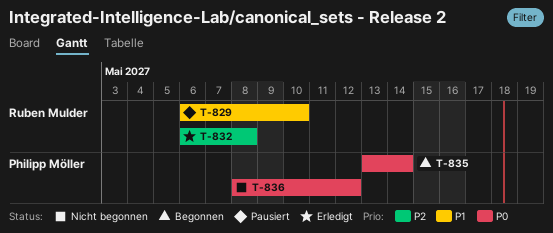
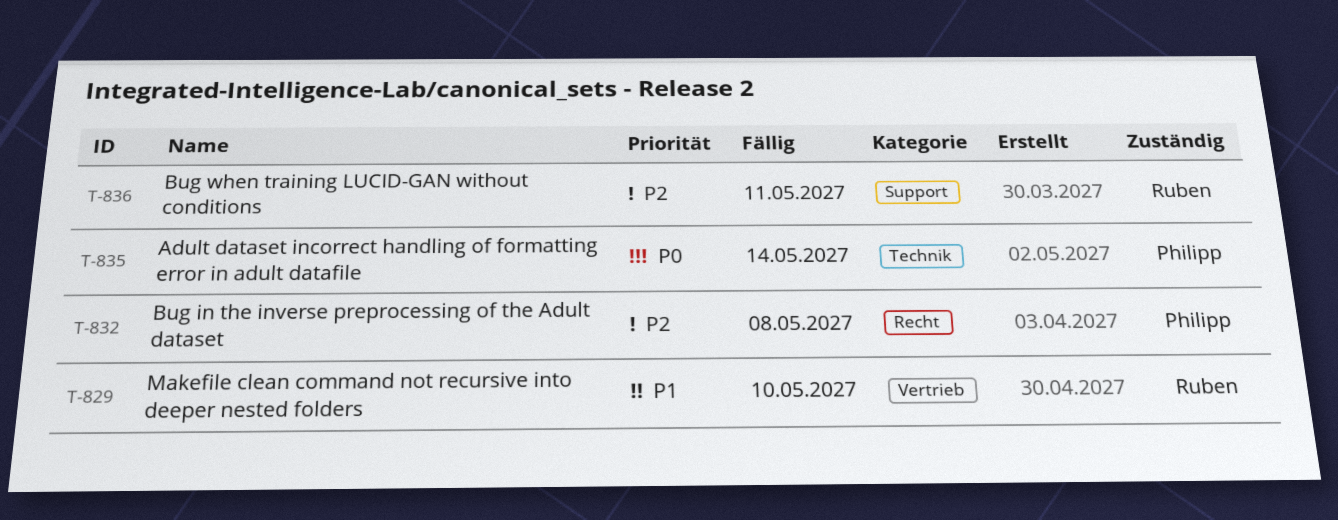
T-832, owner: Ruben Mulder -> Philipp Möller
T-836, owner: Philipp Möller -> Ruben Mulder
T-836, priority: P0 -> P2
T-836, due: May 12 -> May 11

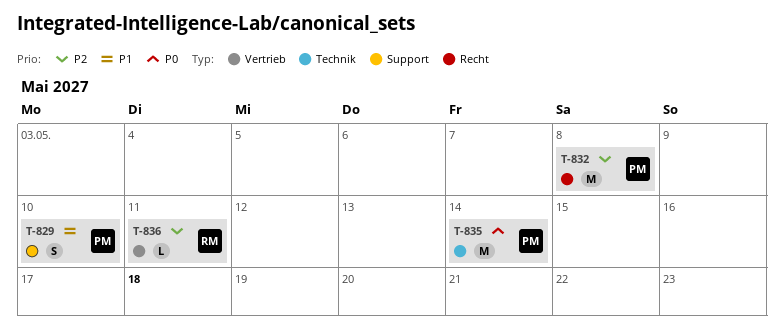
T-829, owner: Ruben -> Philipp
T-829, label: Vertrieb -> Support
T-836, label: Support -> Vertrieb

